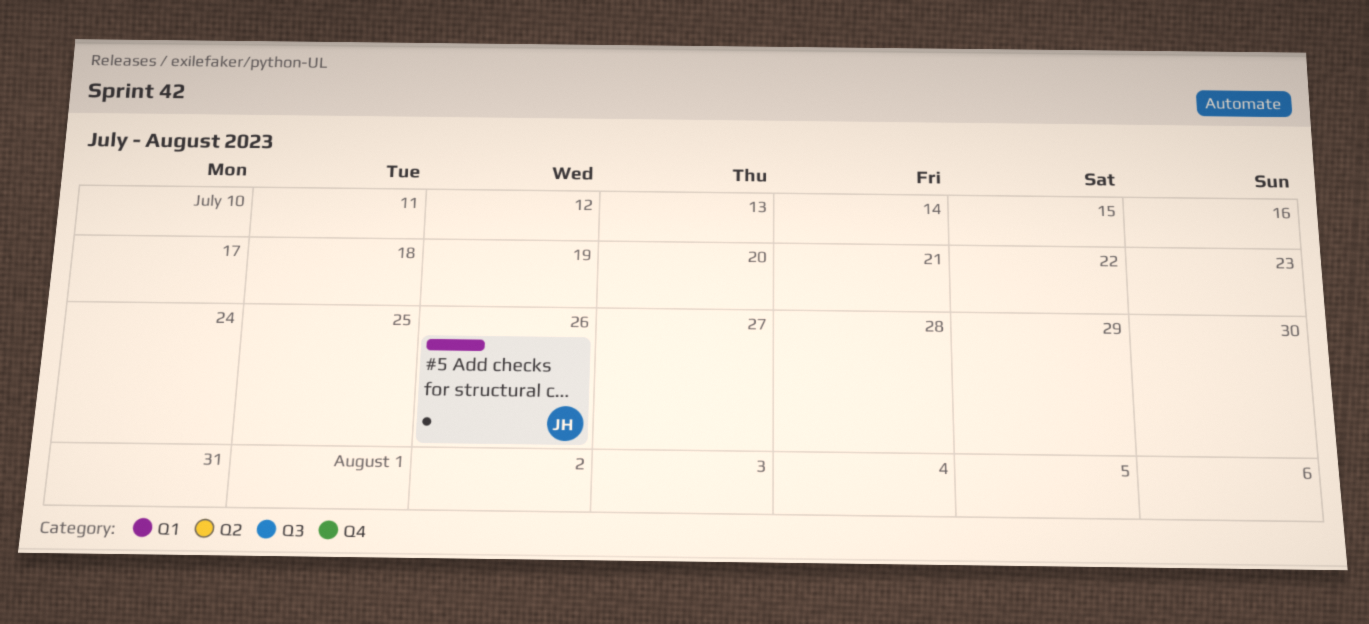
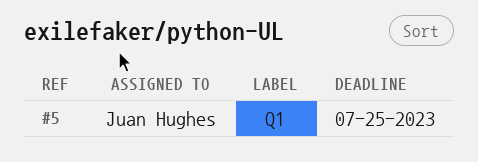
#5, due: Jul 26 -> Jul 25

